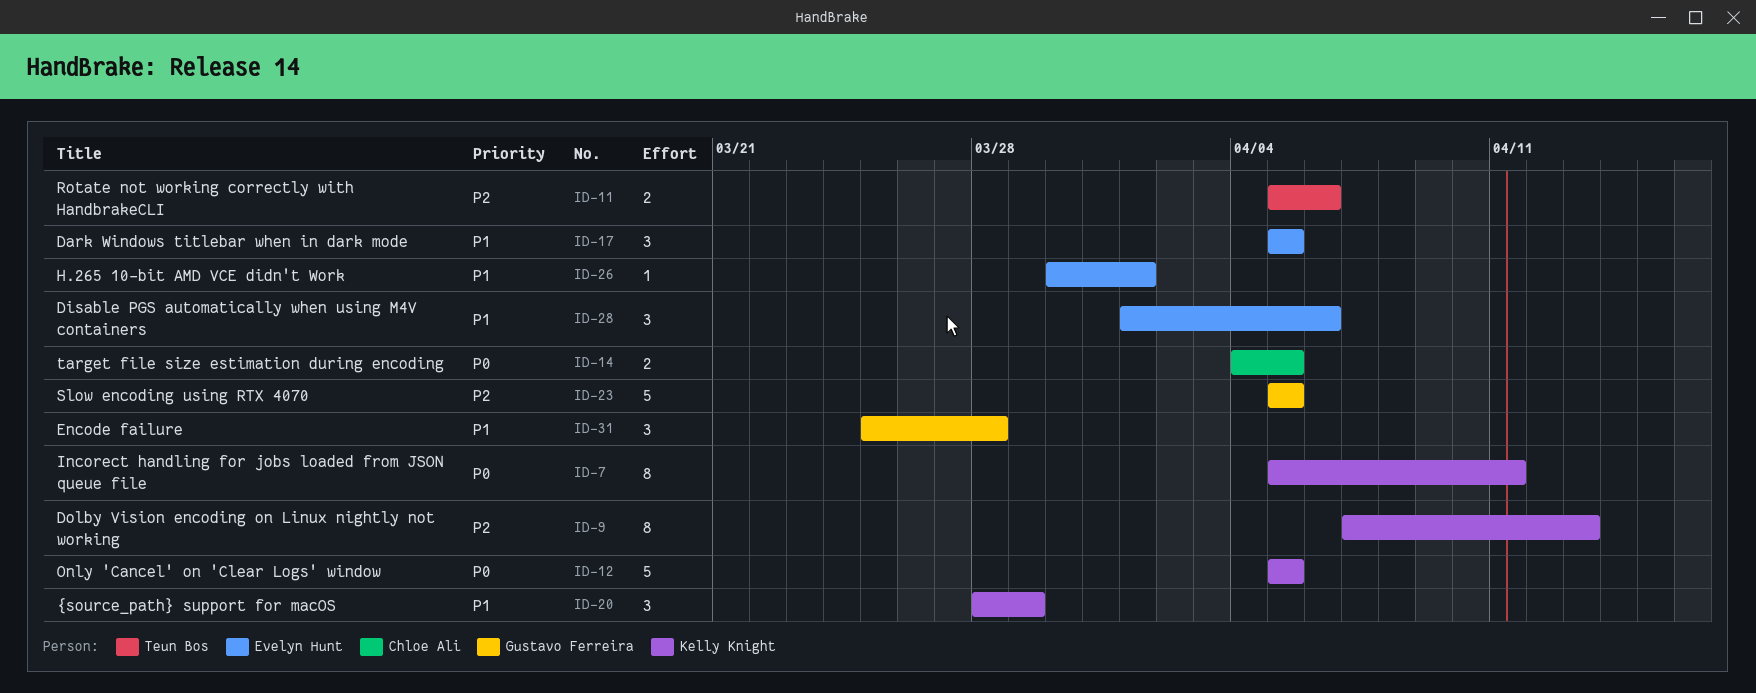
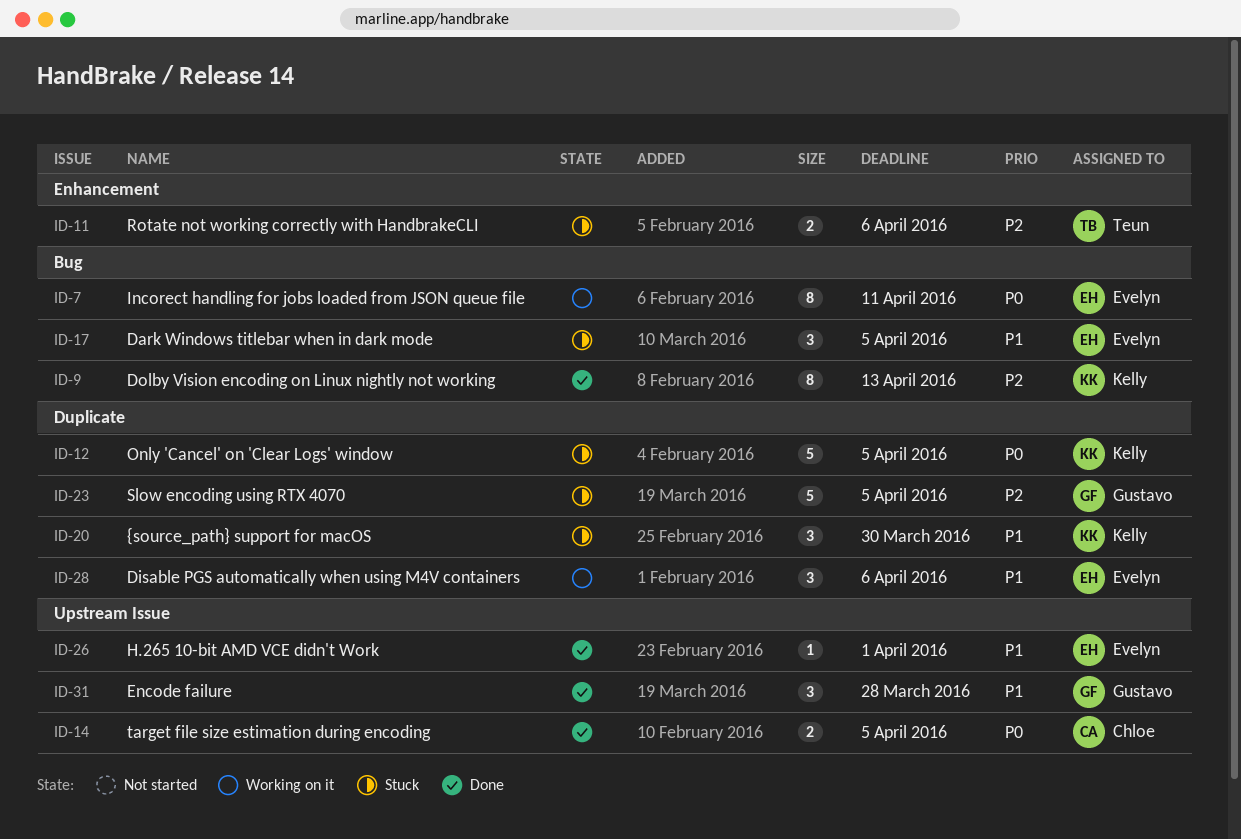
ID-7, owner: Kelly Knight -> Evelyn Hunt
ID-20, due: Mar 29 -> Mar 30

